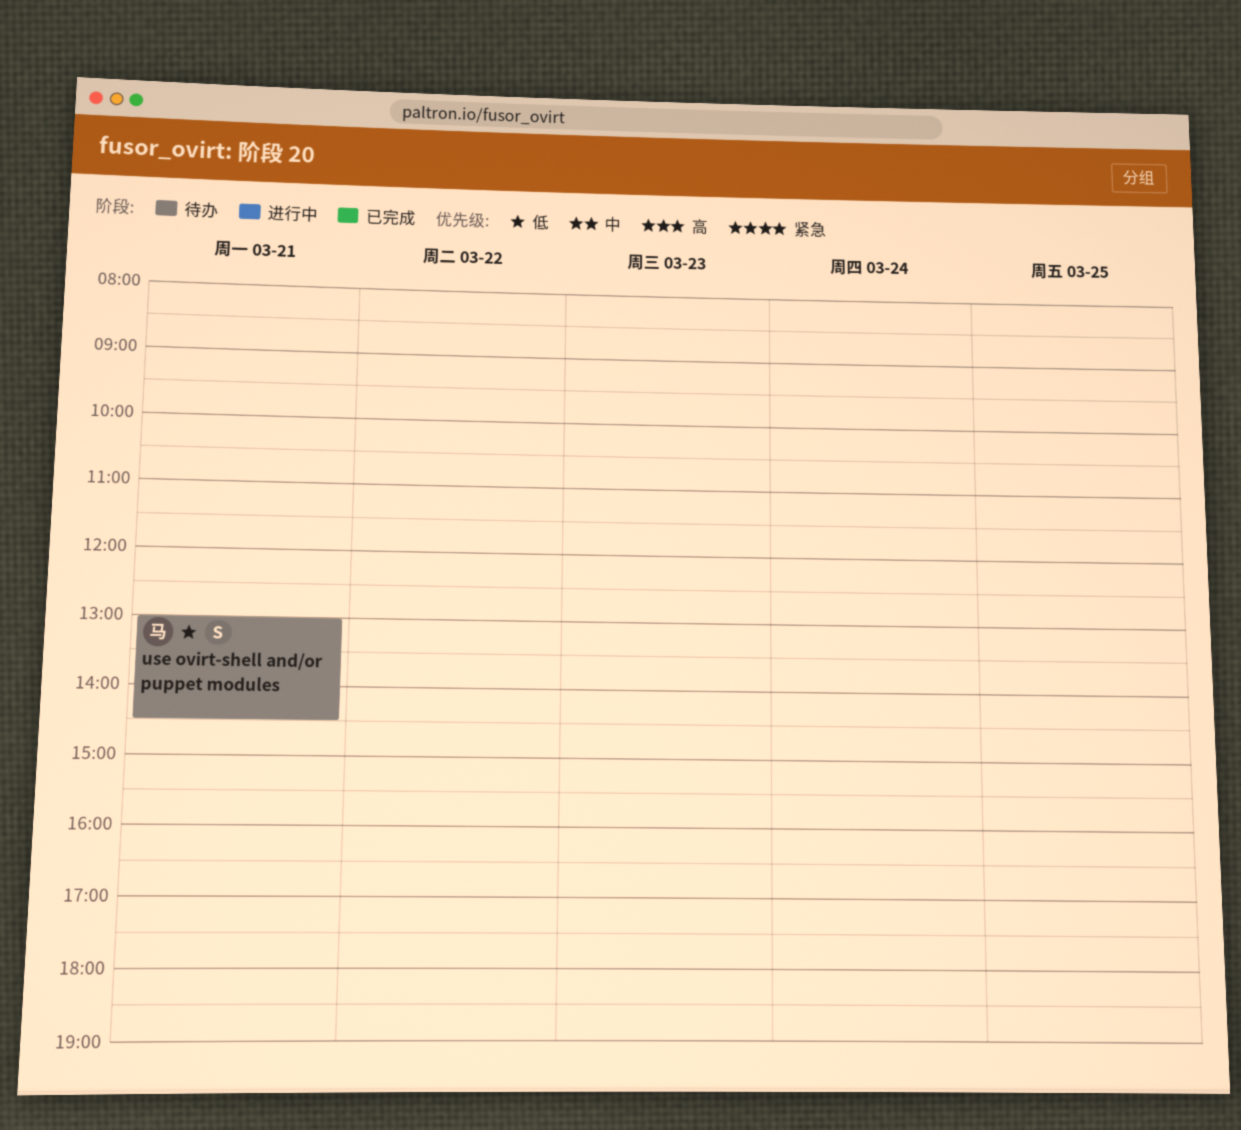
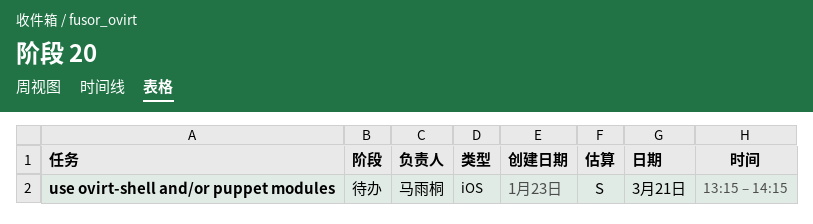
use ovirt-shell and/or puppet modules, begins: 13:00 -> 13:15
use ovirt-shell and/or puppet modules, ends: 14:30 -> 14:15

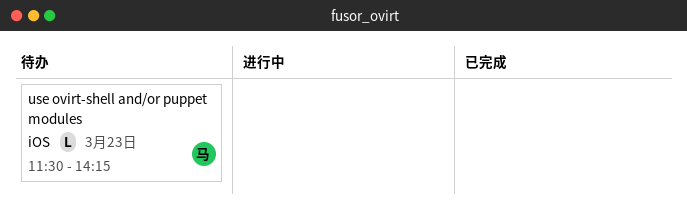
use ovirt-shell and/or puppet modules, estimate: S -> L
use ovirt-shell and/or puppet modules, day: Mar 21 -> Mar 23
use ovirt-shell and/or puppet modules, begins: 13:15 -> 11:30

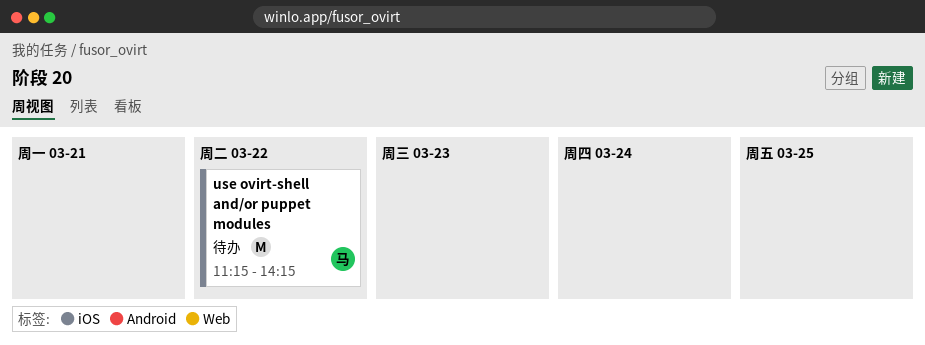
use ovirt-shell and/or puppet modules, estimate: L -> M
use ovirt-shell and/or puppet modules, day: Mar 23 -> Mar 22
use ovirt-shell and/or puppet modules, begins: 11:30 -> 11:15

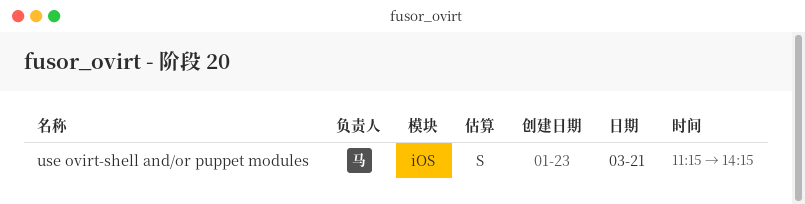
use ovirt-shell and/or puppet modules, estimate: M -> S
use ovirt-shell and/or puppet modules, day: Mar 22 -> Mar 21

